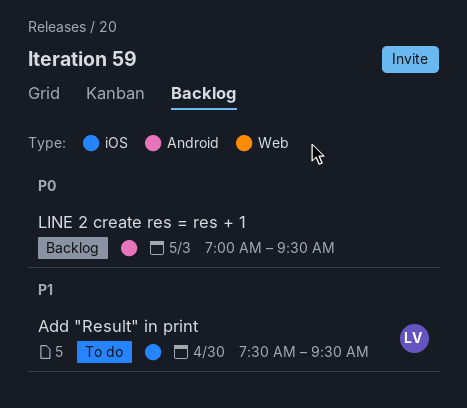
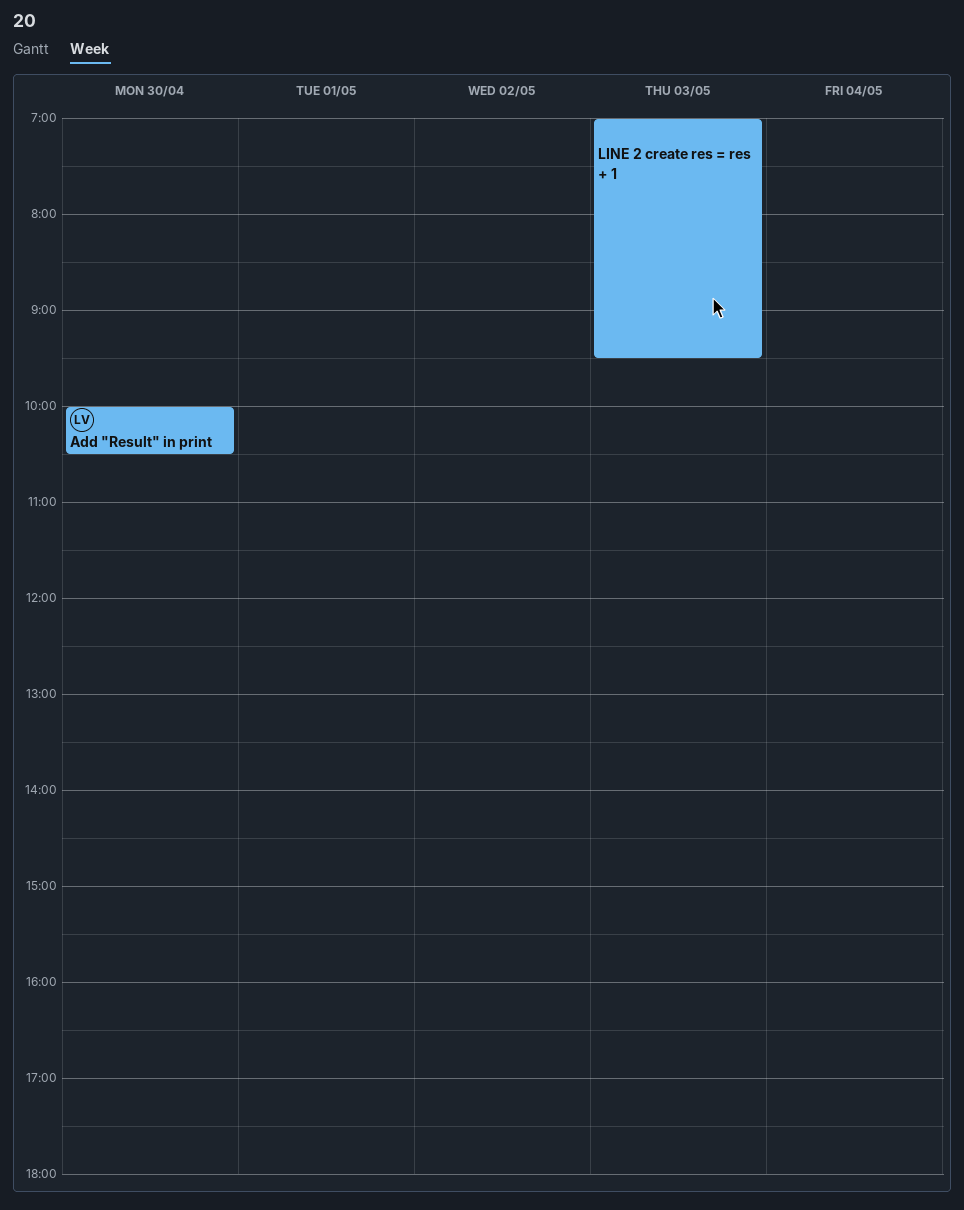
Add "Result" in print, begins: 07:30 -> 10:00
Add "Result" in print, ends: 09:30 -> 10:30

